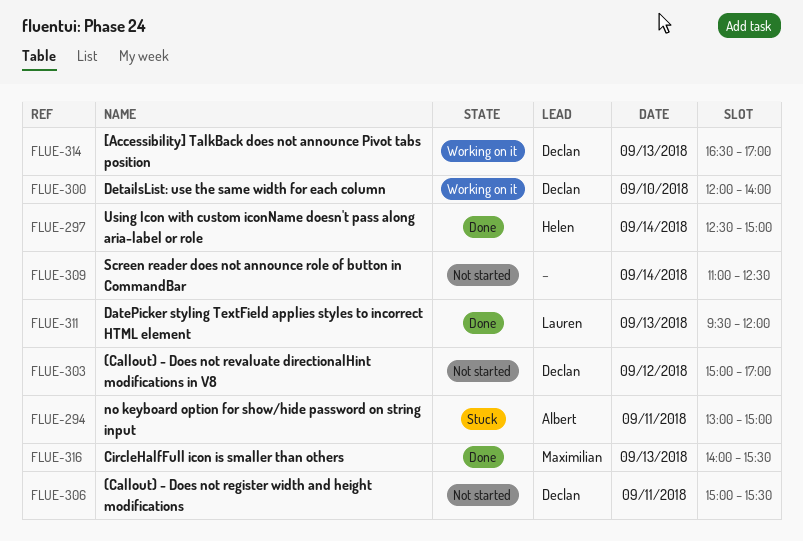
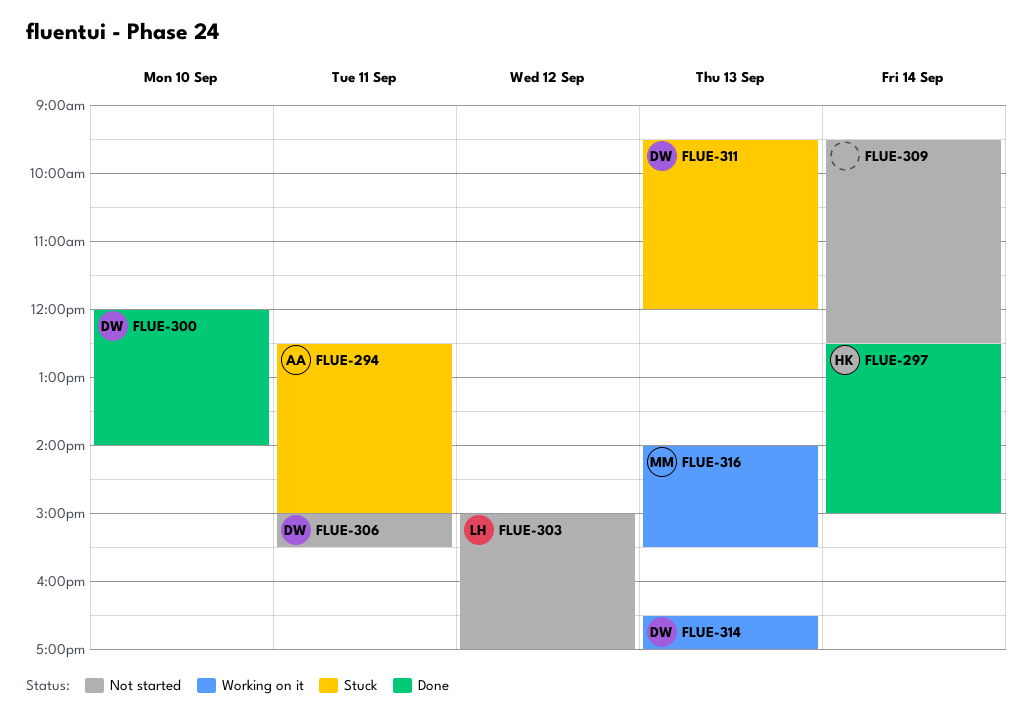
FLUE-294, begins: 13:00 -> 12:30
FLUE-300, status: Working on it -> Done
FLUE-303, owner: Declan -> Lauren
FLUE-309, begins: 11:00 -> 09:30
FLUE-311, status: Done -> Stuck
FLUE-311, owner: Lauren -> Declan
FLUE-316, status: Done -> Working on it

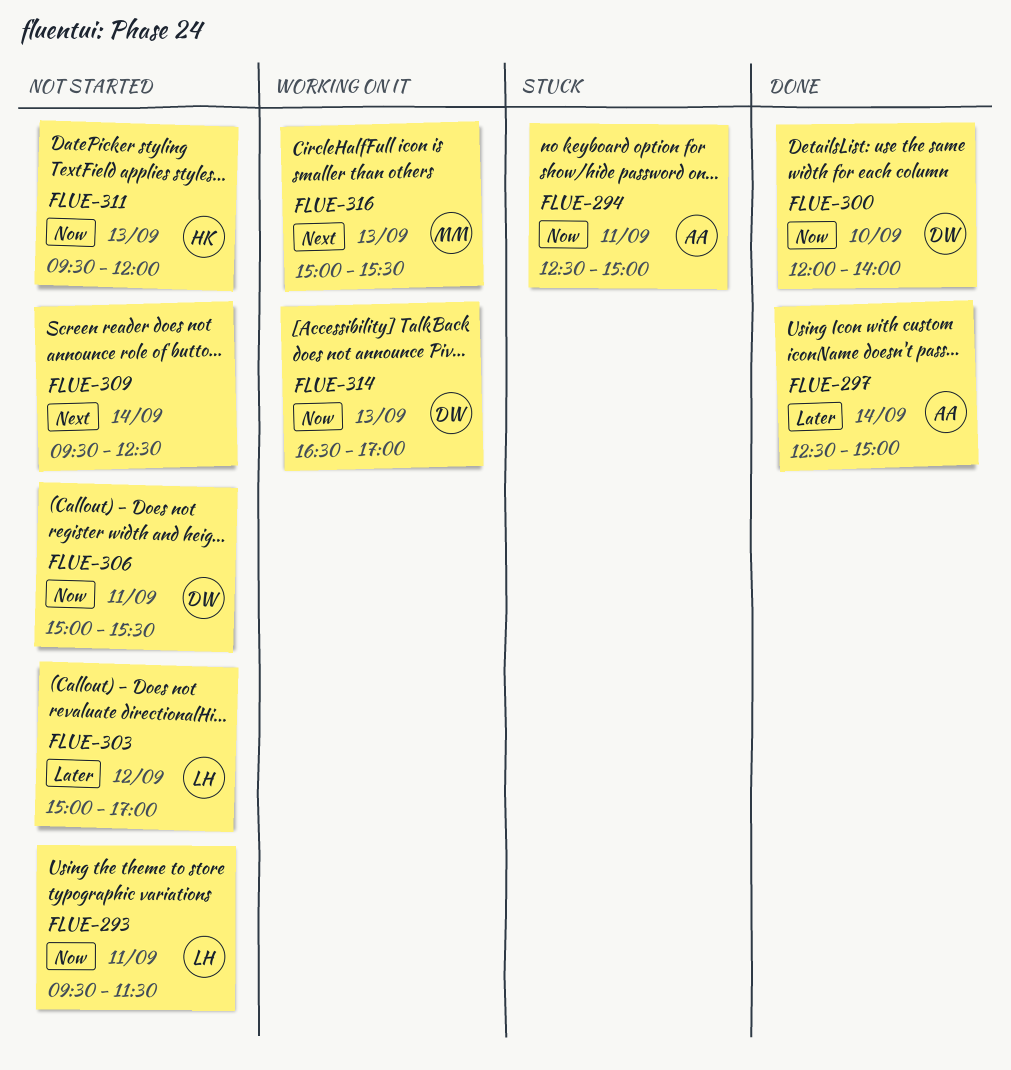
FLUE-293: none -> present
FLUE-297, owner: HK -> AA
FLUE-311, status: Stuck -> Not started
FLUE-311, owner: DW -> HK
FLUE-316, begins: 14:00 -> 15:00

